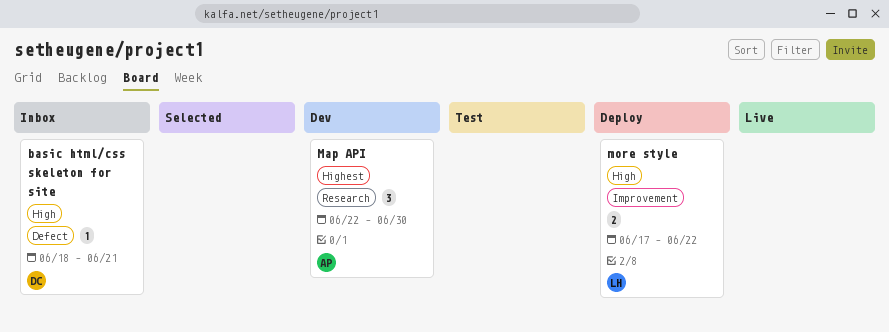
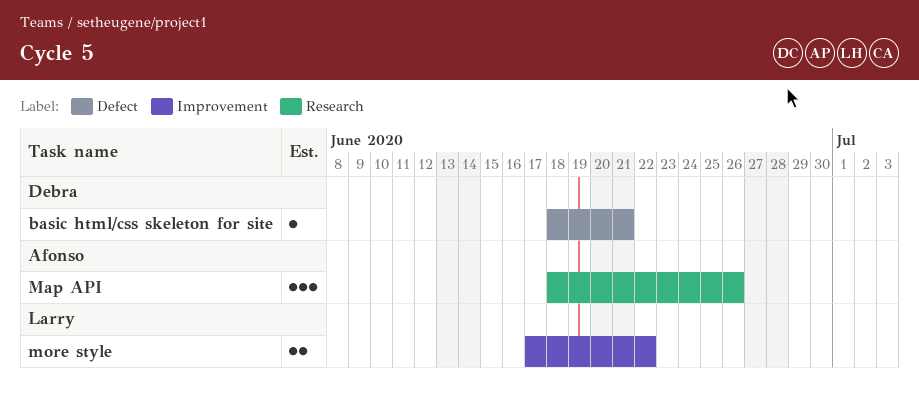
Map API, start: Jun 22 -> Jun 18
Map API, due: Jun 30 -> Jun 26

